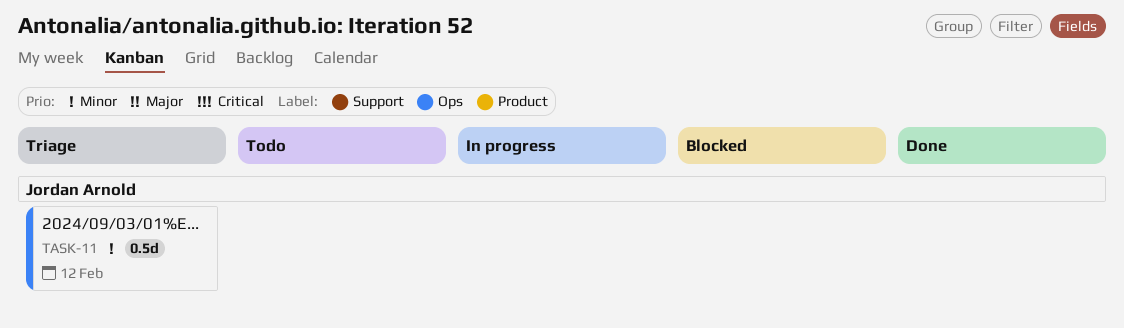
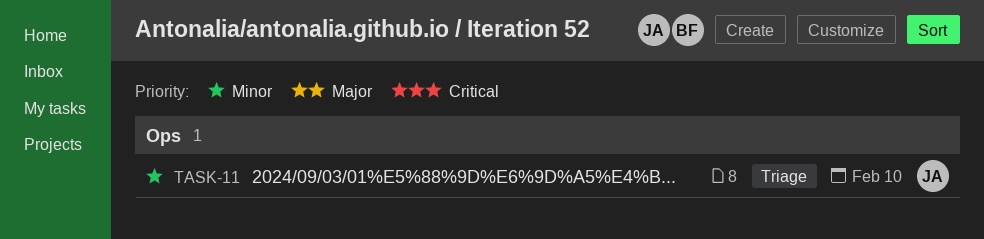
TASK-11, due: Feb 12 -> Feb 10

